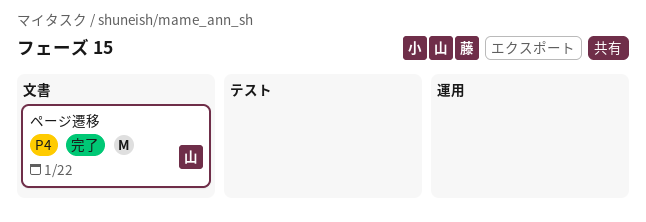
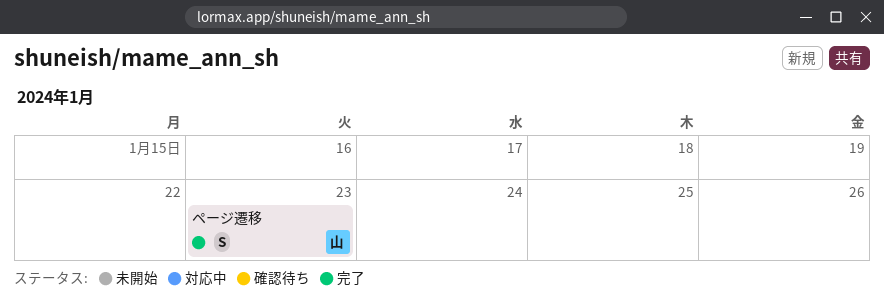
ページ遷移, estimate: M -> S
ページ遷移, due: Jan 22 -> Jan 23

